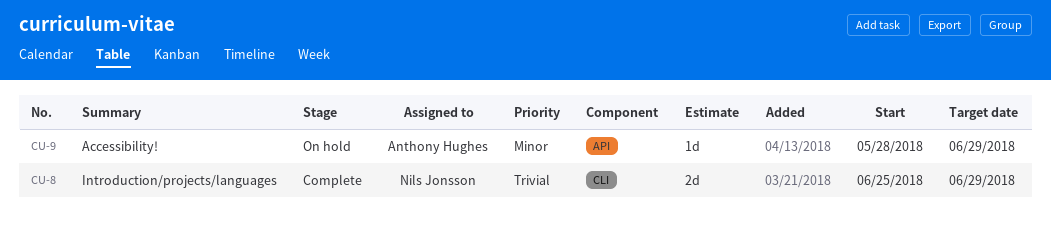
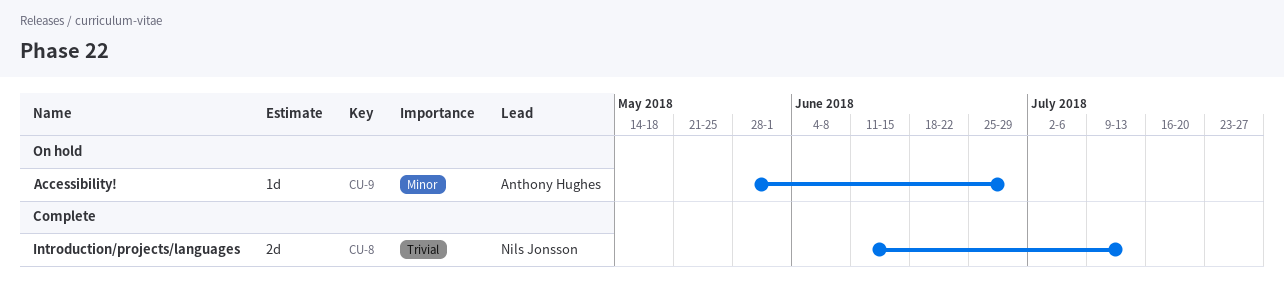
CU-8, start: Jun 25 -> Jun 11
CU-8, due: Jun 29 -> Jul 13

